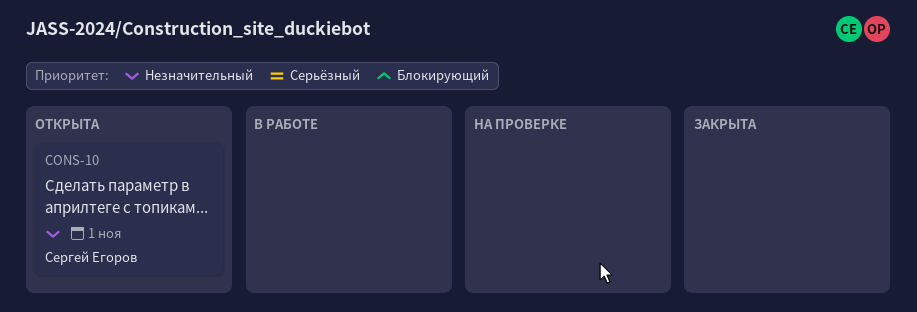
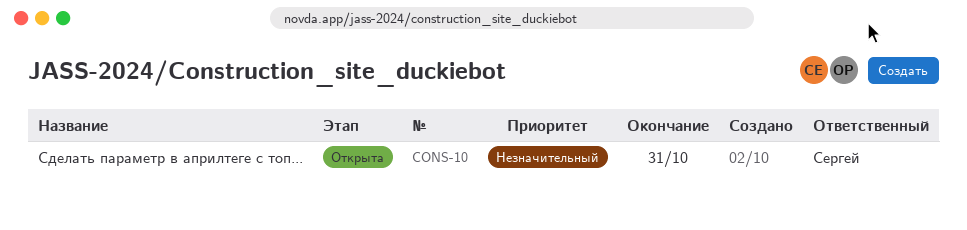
CONS-10, due: Nov 1 -> Oct 31

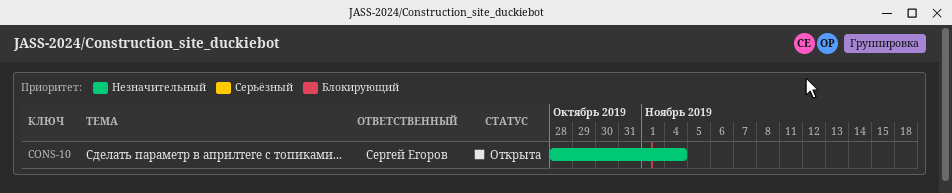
CONS-10, due: Oct 31 -> Nov 4

